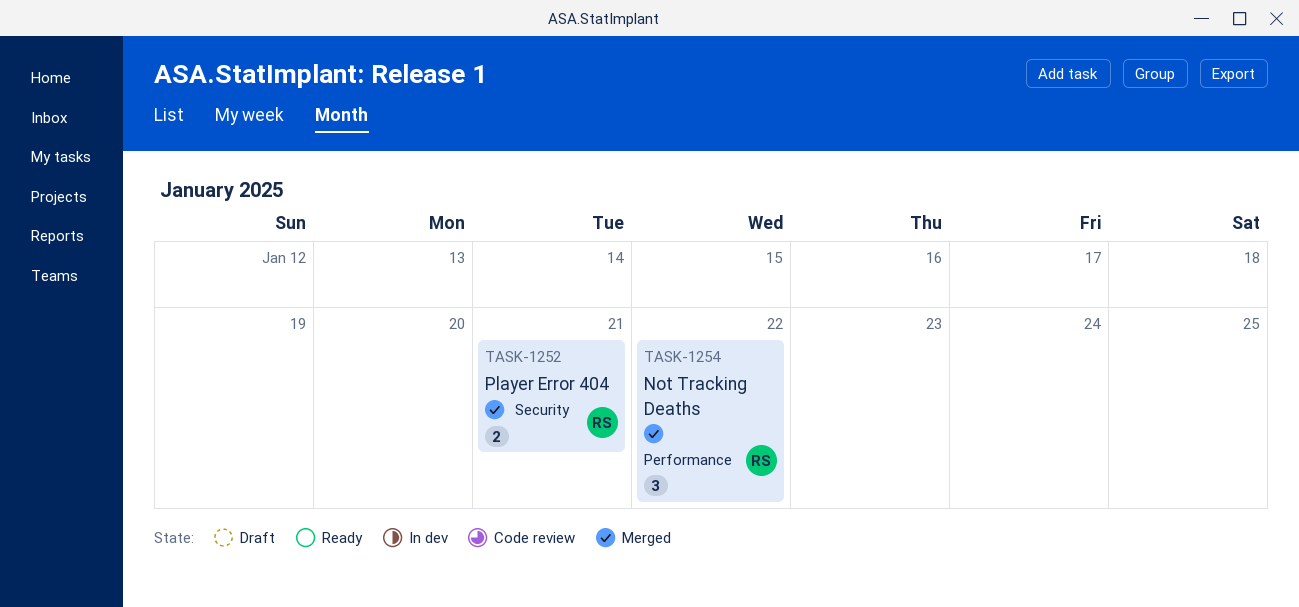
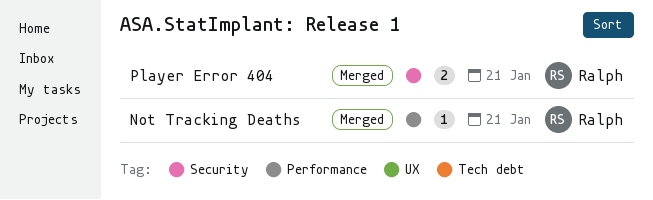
Not Tracking Deaths, estimate: 3 -> 1
Not Tracking Deaths, due: Jan 22 -> Jan 21

